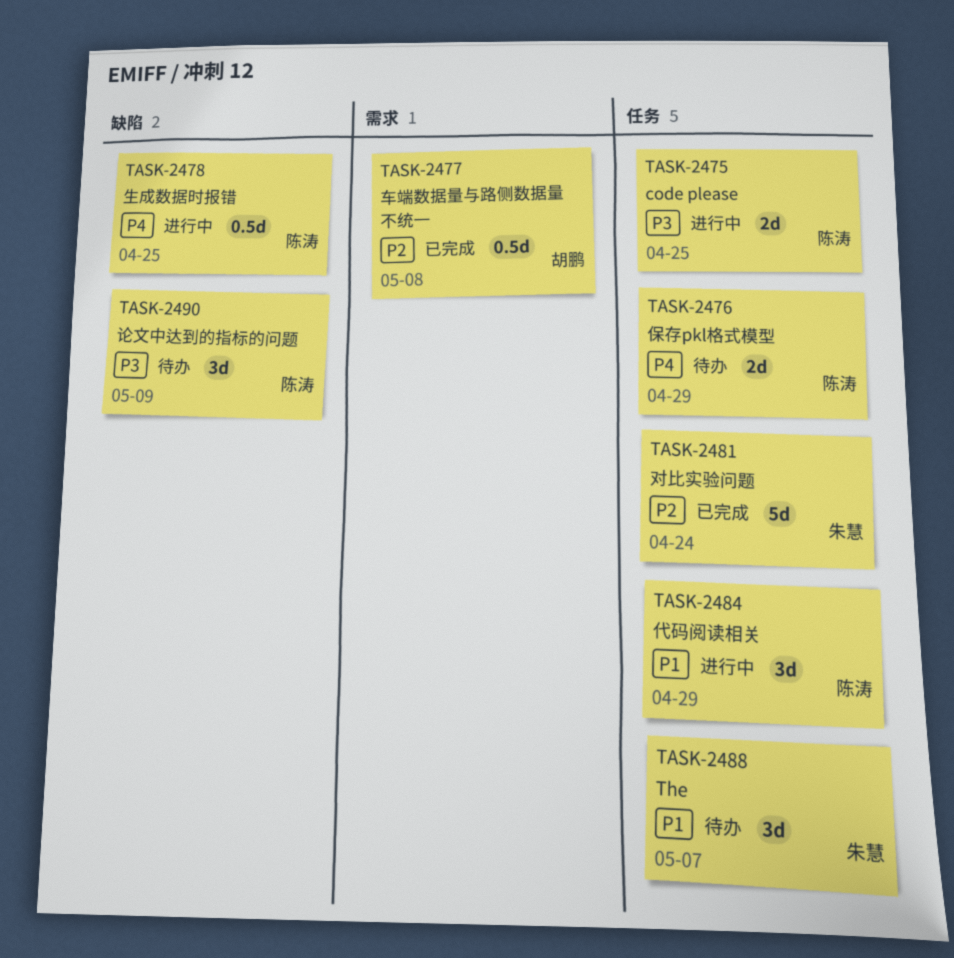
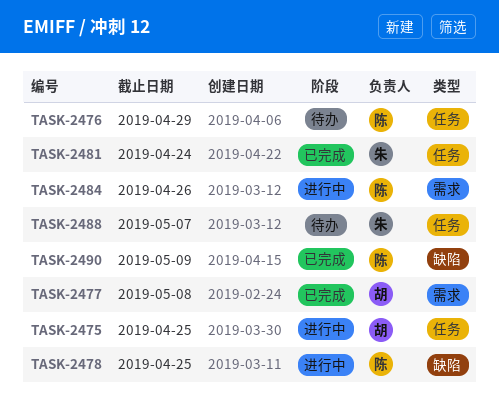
TASK-2475, owner: 陈涛 -> 胡鹏
TASK-2484, label: 任务 -> 需求
TASK-2484, due: Apr 29 -> Apr 26
TASK-2490, status: 待办 -> 已完成

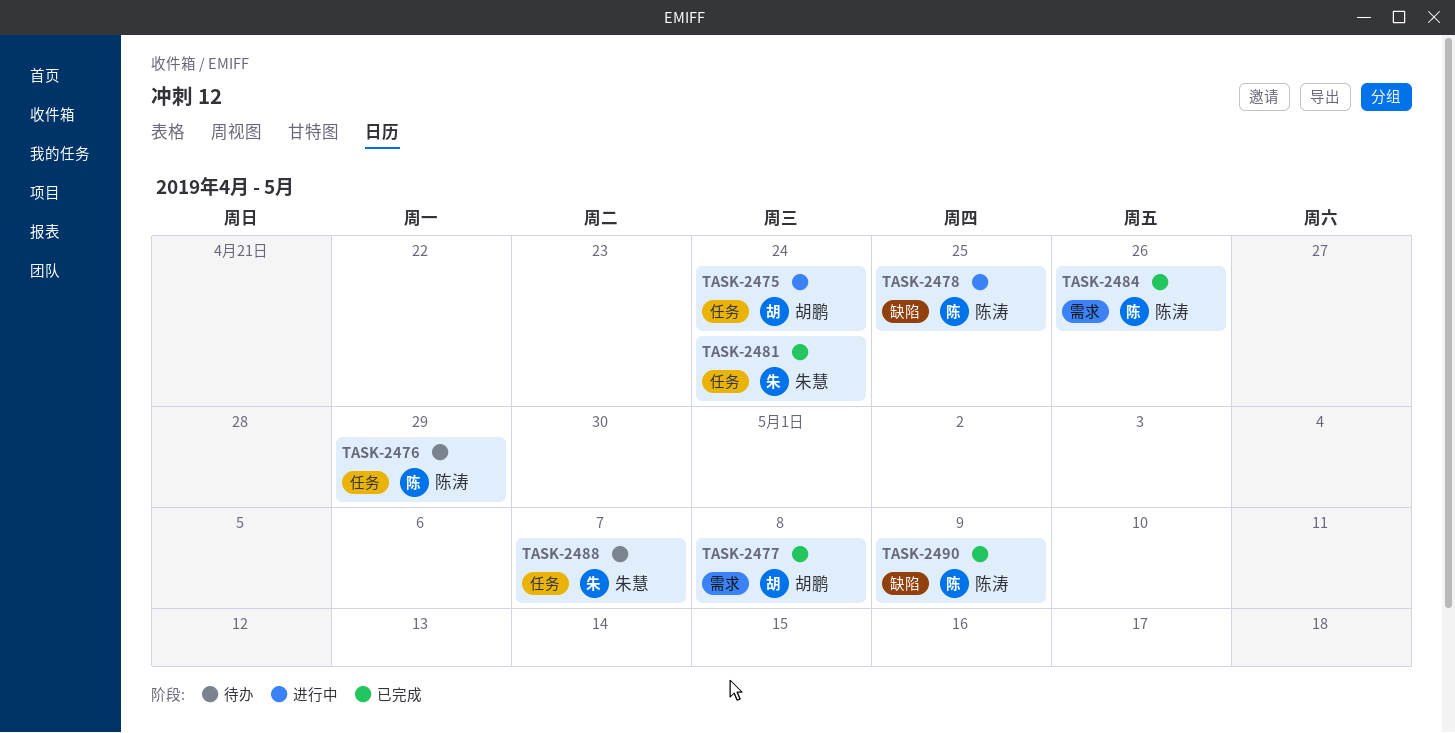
TASK-2475, due: Apr 25 -> Apr 24
TASK-2484, status: 进行中 -> 已完成

